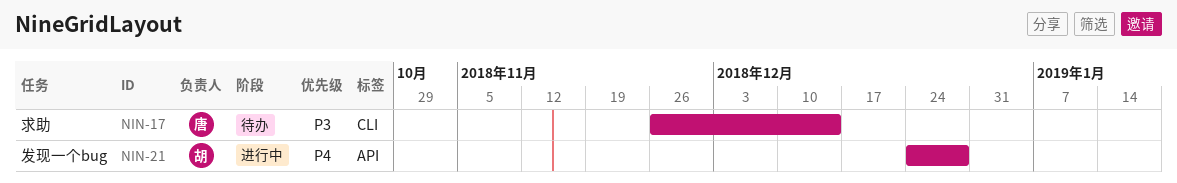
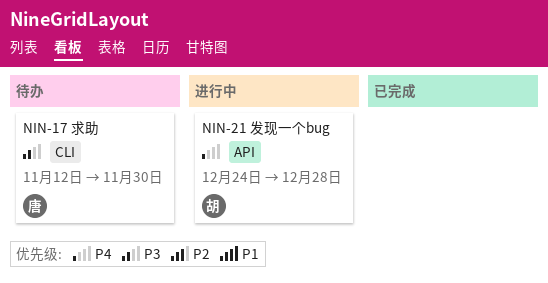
NIN-17, start: Nov 26 -> Nov 12
NIN-17, due: Dec 14 -> Nov 30

